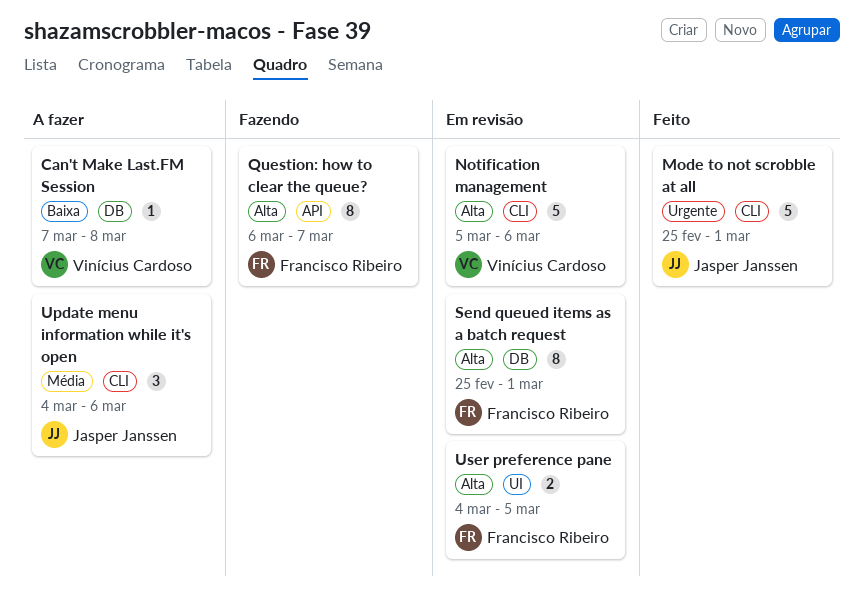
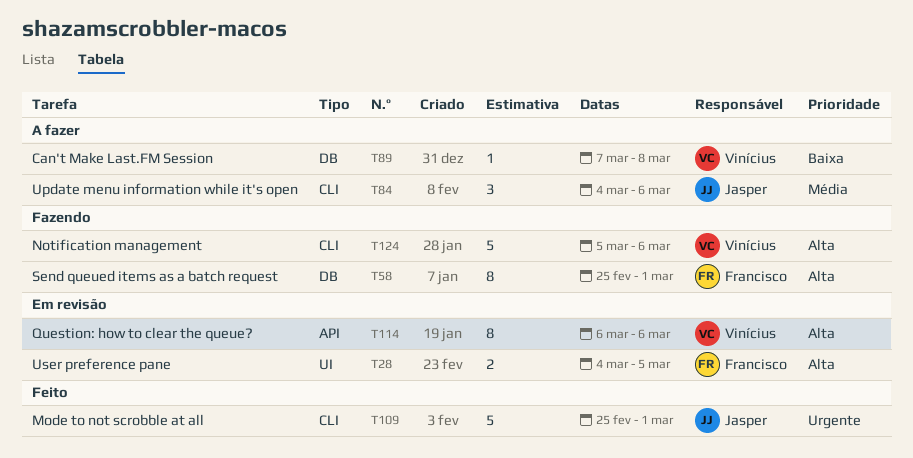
Notification management, status: Em revisão -> Fazendo
Question: how to clear the queue?, status: Fazendo -> Em revisão
Question: how to clear the queue?, owner: Francisco Ribeiro -> Vinícius Cardoso
Question: how to clear the queue?, due: Mar 7 -> Mar 6
Send queued items as a batch request, status: Em revisão -> Fazendo

